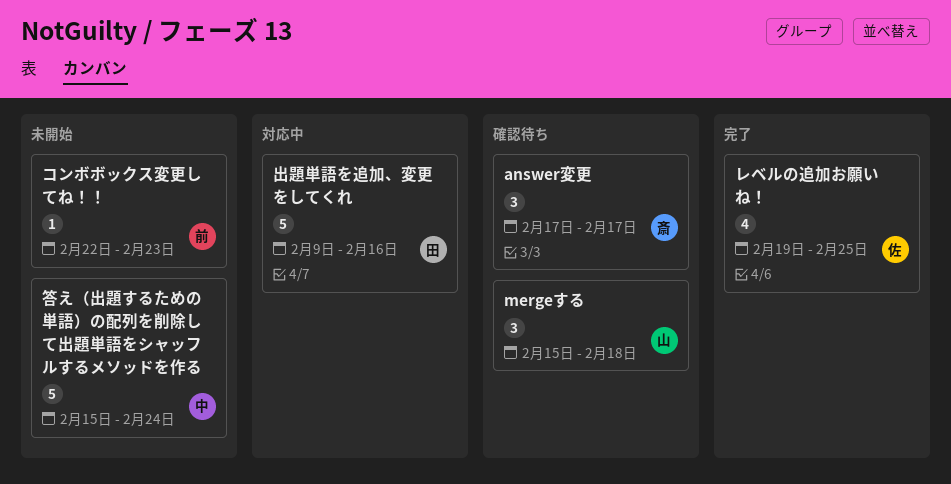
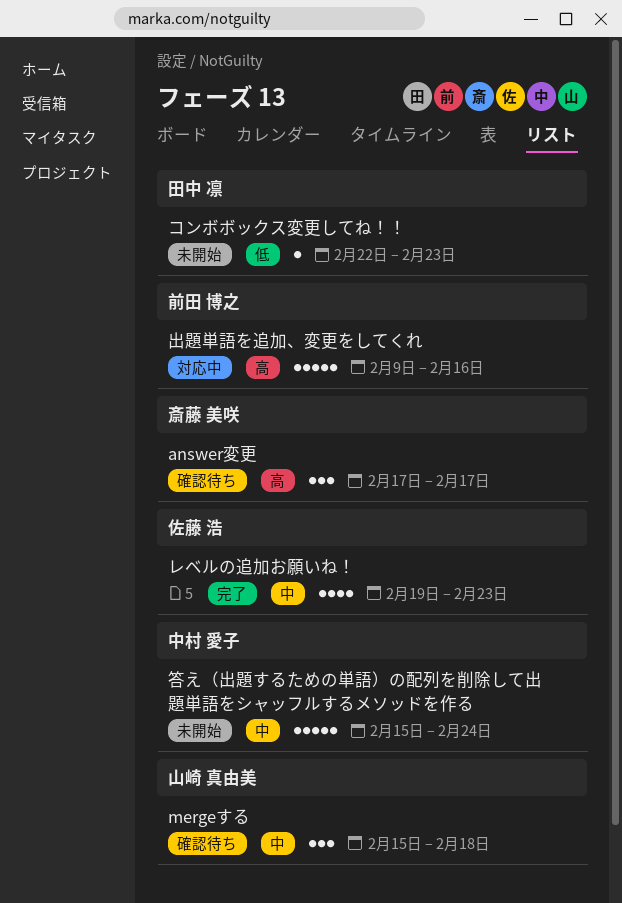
コンボボックス変更してね！！, owner: 前田 博之 -> 田中 凛
レベルの追加お願いね！, due: Feb 25 -> Feb 23
出題単語を追加、変更をしてくれ, owner: 田中 凛 -> 前田 博之

